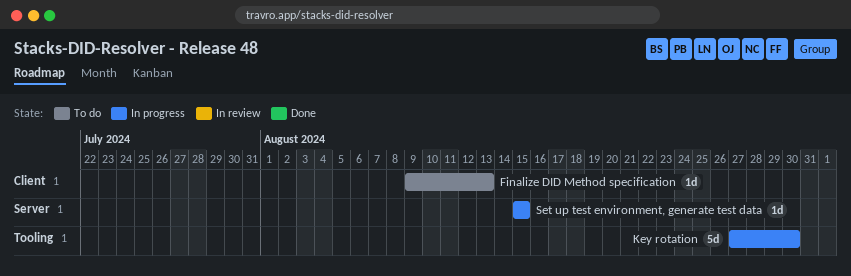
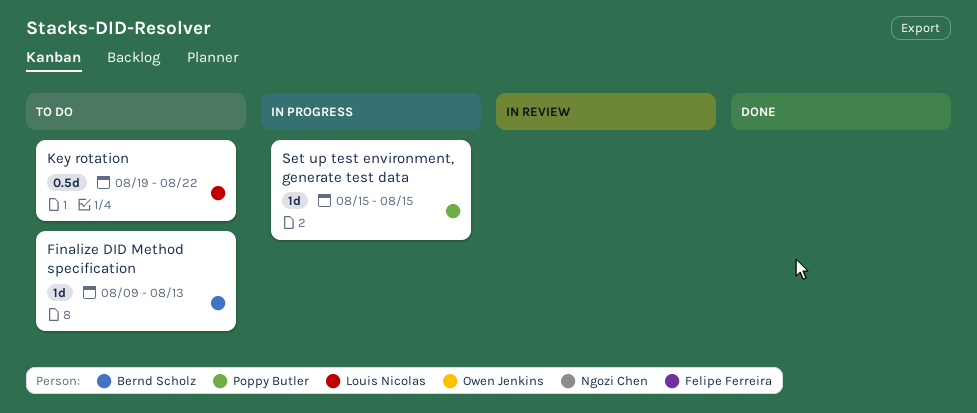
Key rotation, status: In progress -> To do
Key rotation, estimate: 5d -> 0.5d
Key rotation, start: Aug 27 -> Aug 19
Key rotation, due: Aug 30 -> Aug 22

